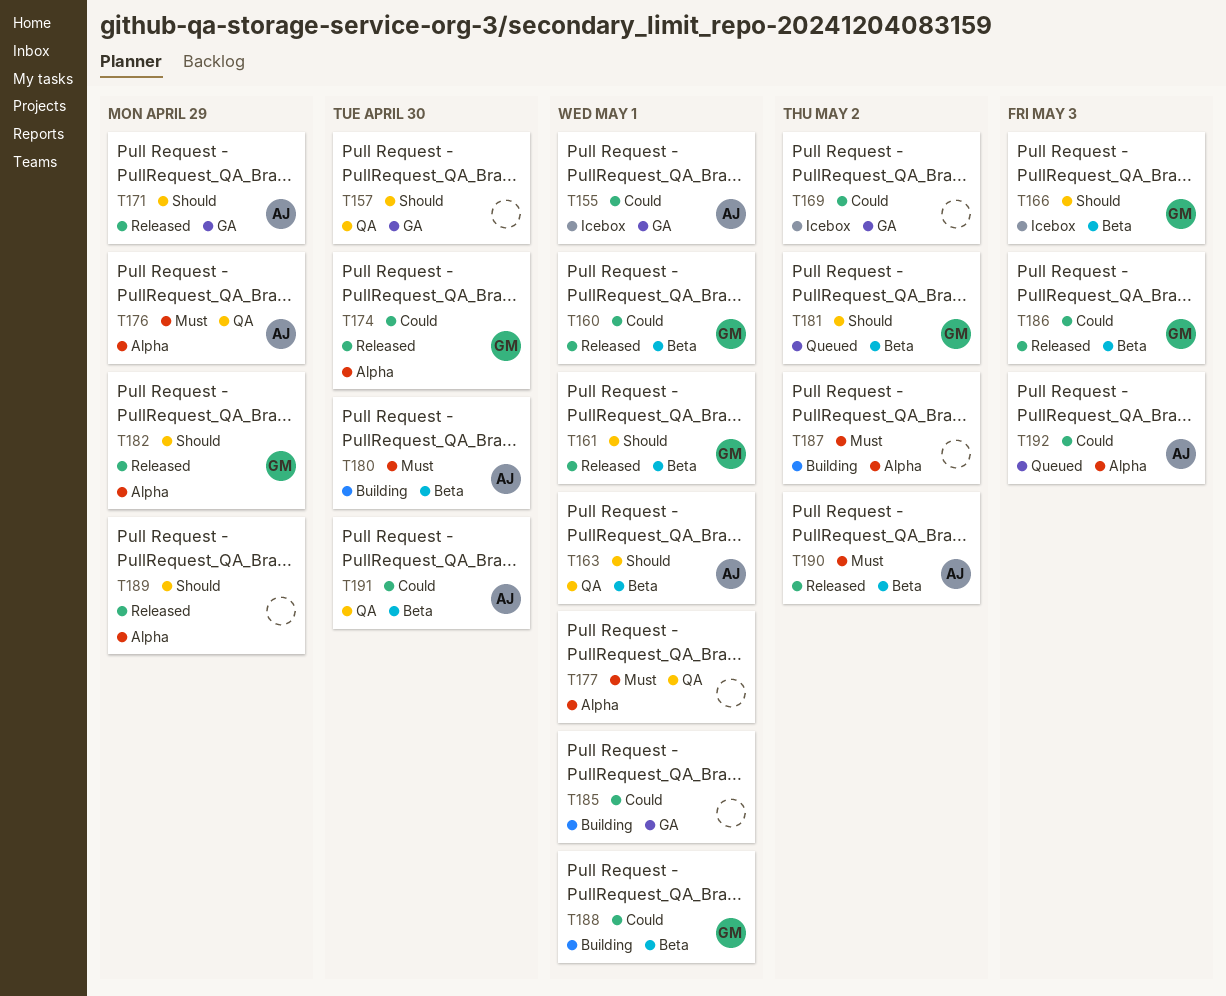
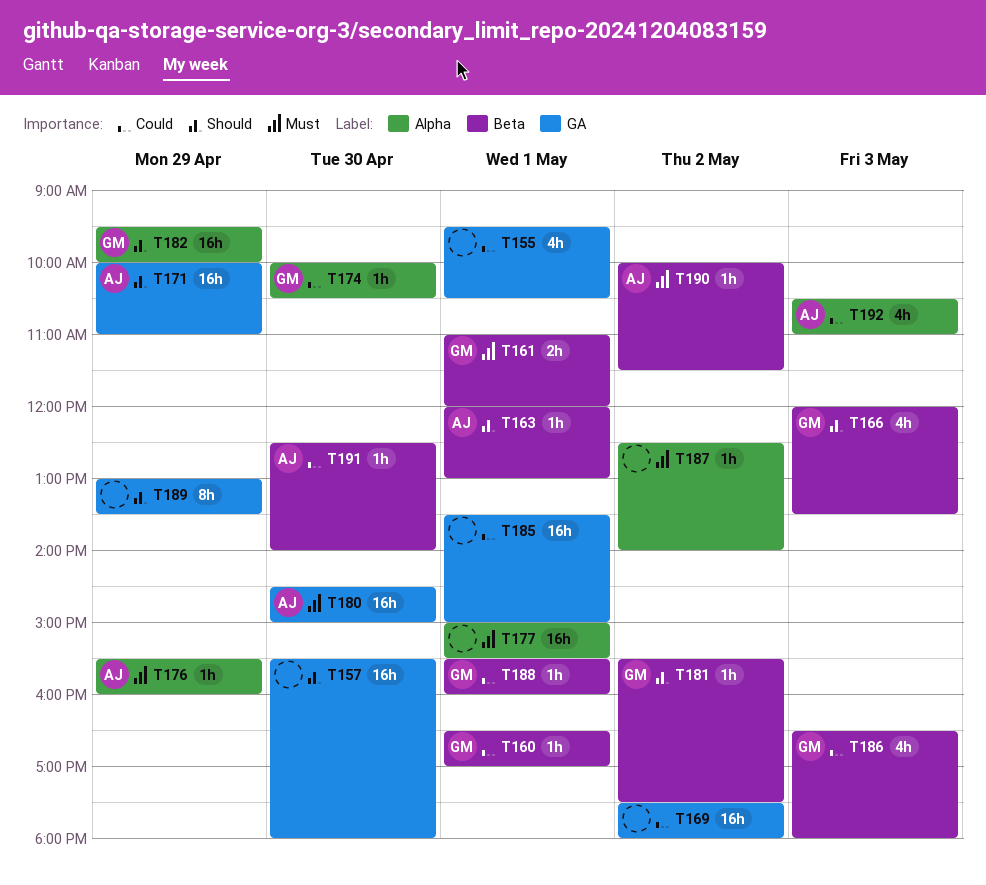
T155, owner: AJ -> none
T161, priority: Should -> Must
T180, label: Beta -> GA
T189, label: Alpha -> GA

